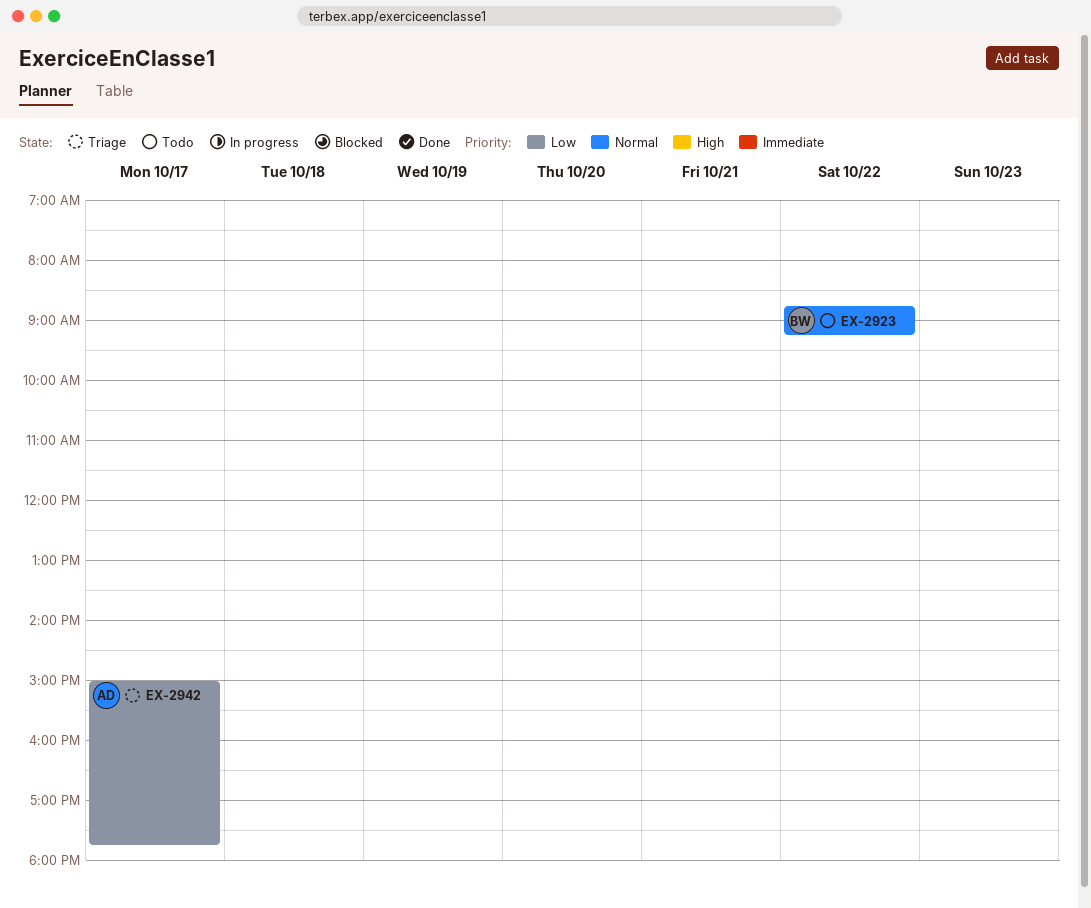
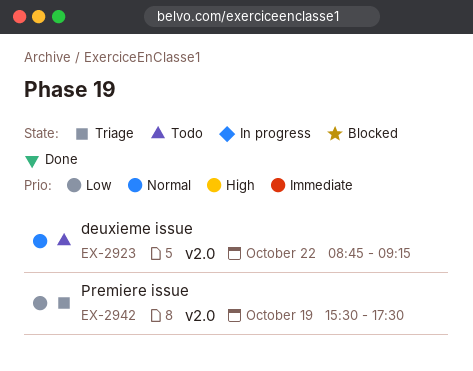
EX-2942, day: Oct 17 -> Oct 19
EX-2942, begins: 15:00 -> 15:30
EX-2942, ends: 17:45 -> 17:30

